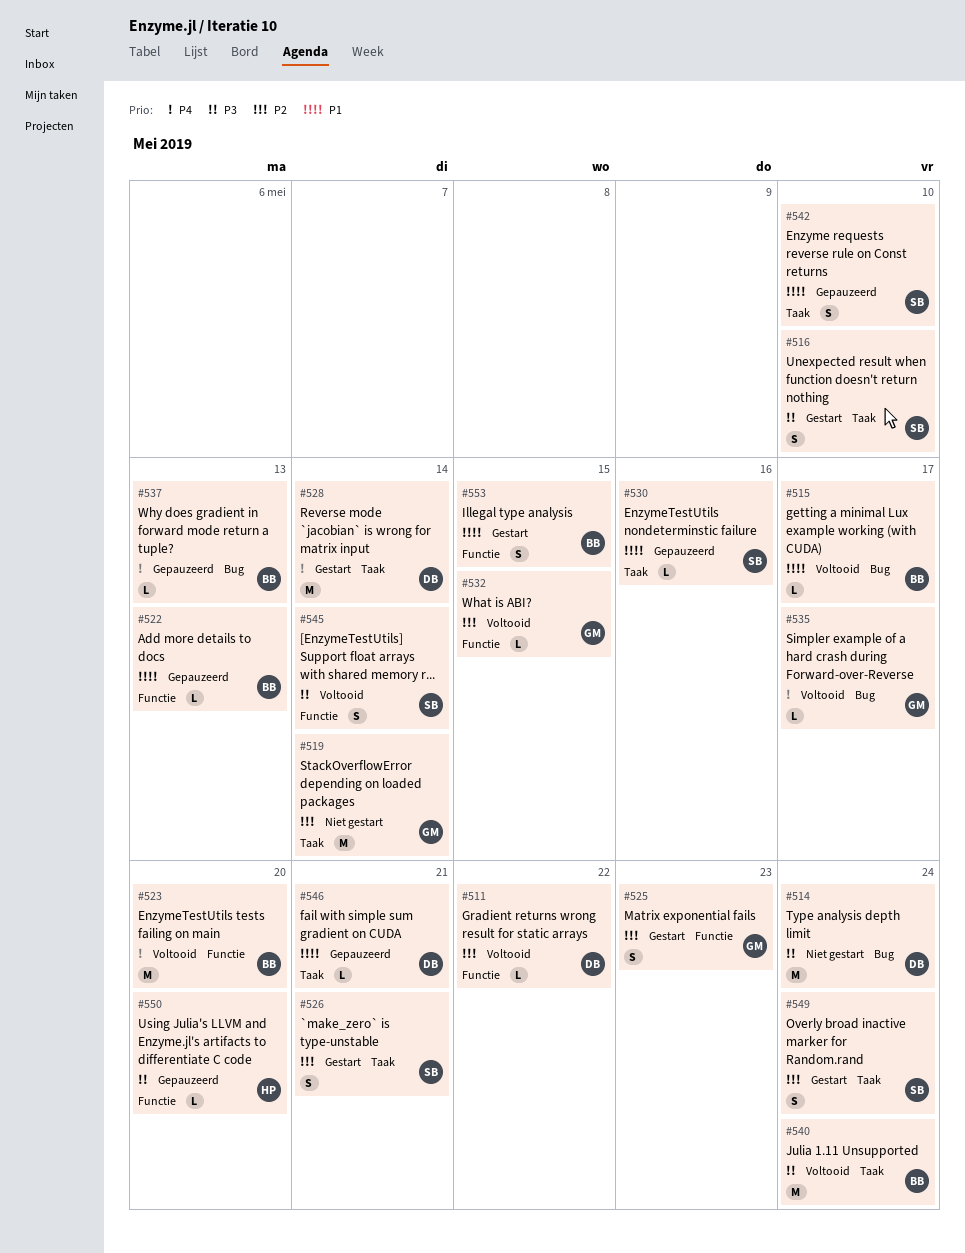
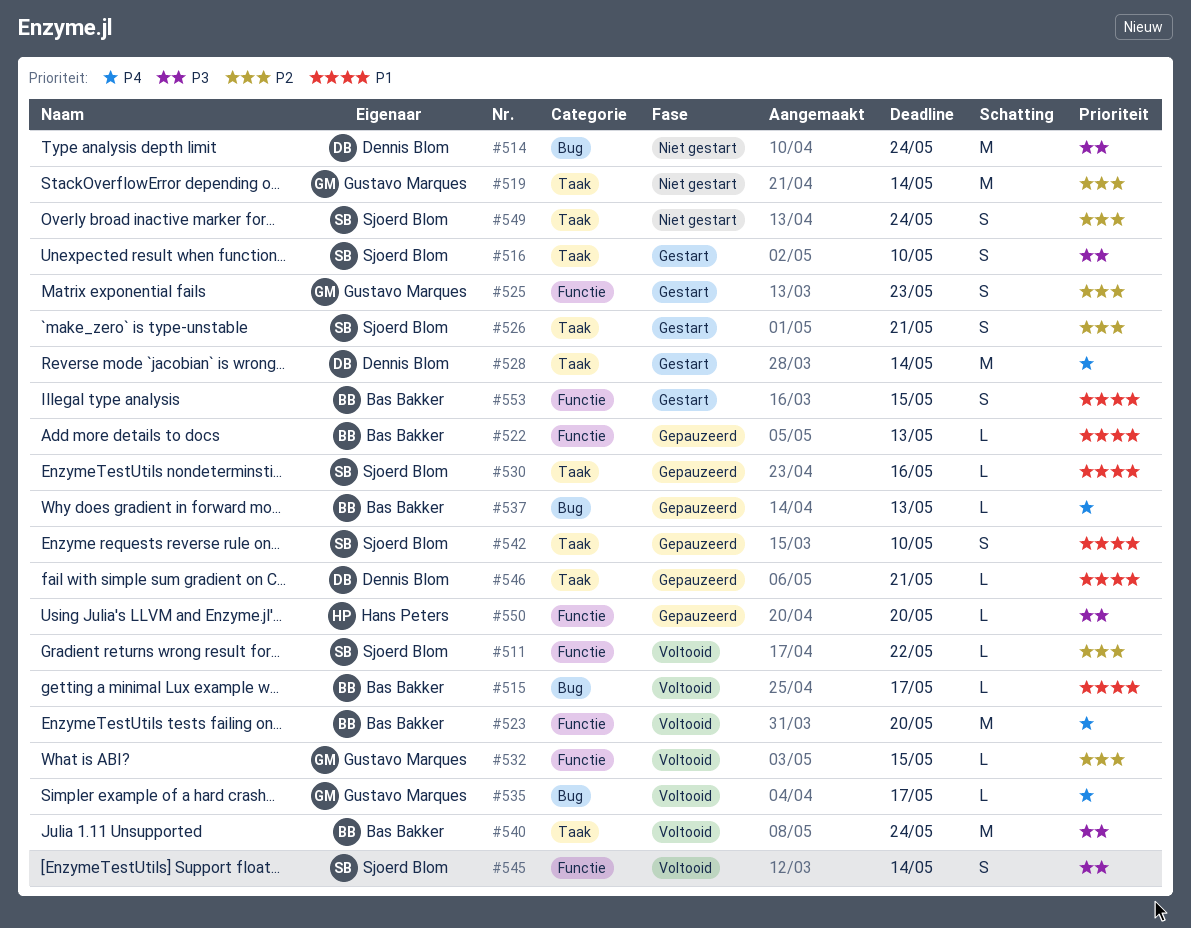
#511, owner: Dennis Blom -> Sjoerd Blom
#549, status: Gestart -> Niet gestart

